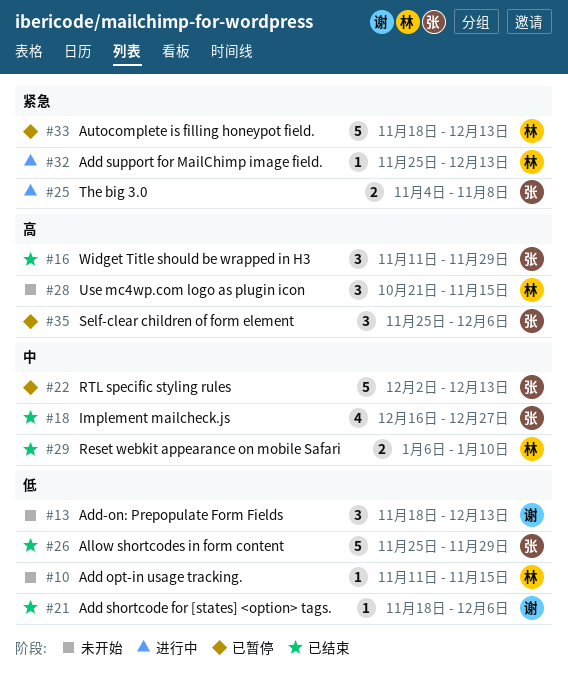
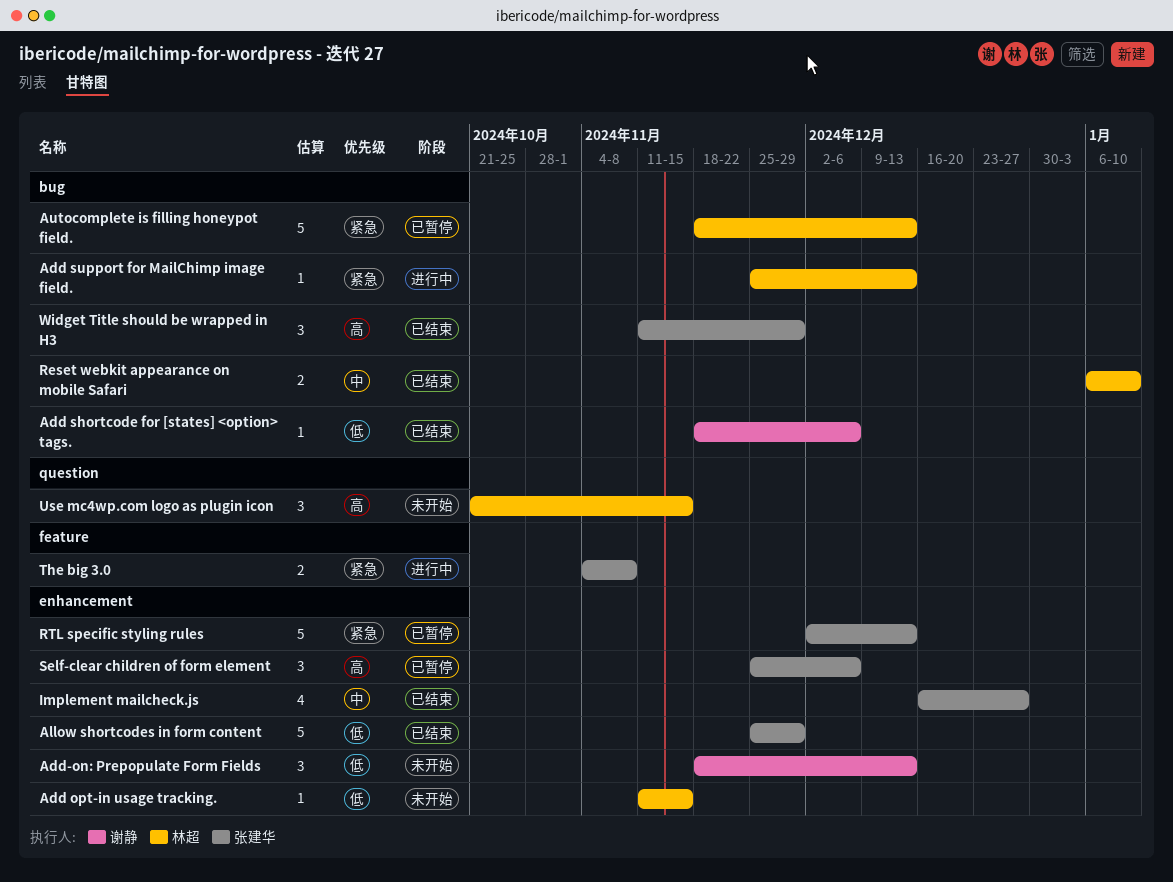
RTL specific styling rules, priority: 中 -> 紧急

